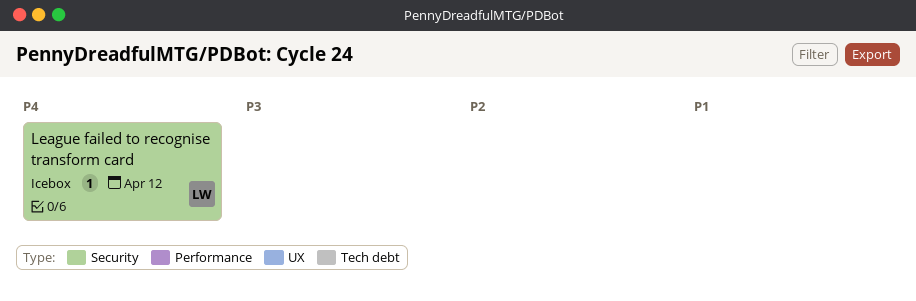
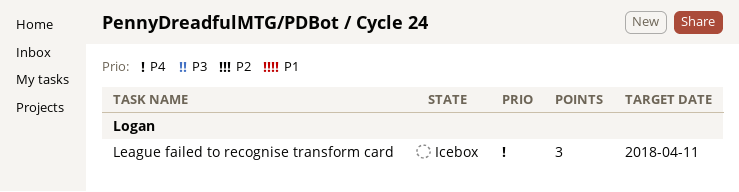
League failed to recognise transform card, estimate: 1 -> 3
League failed to recognise transform card, due: Apr 12 -> Apr 11

